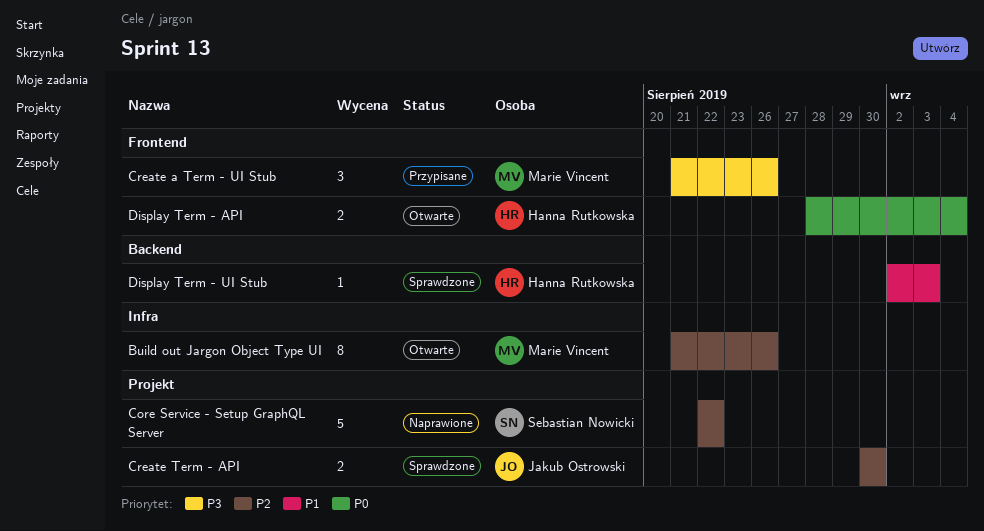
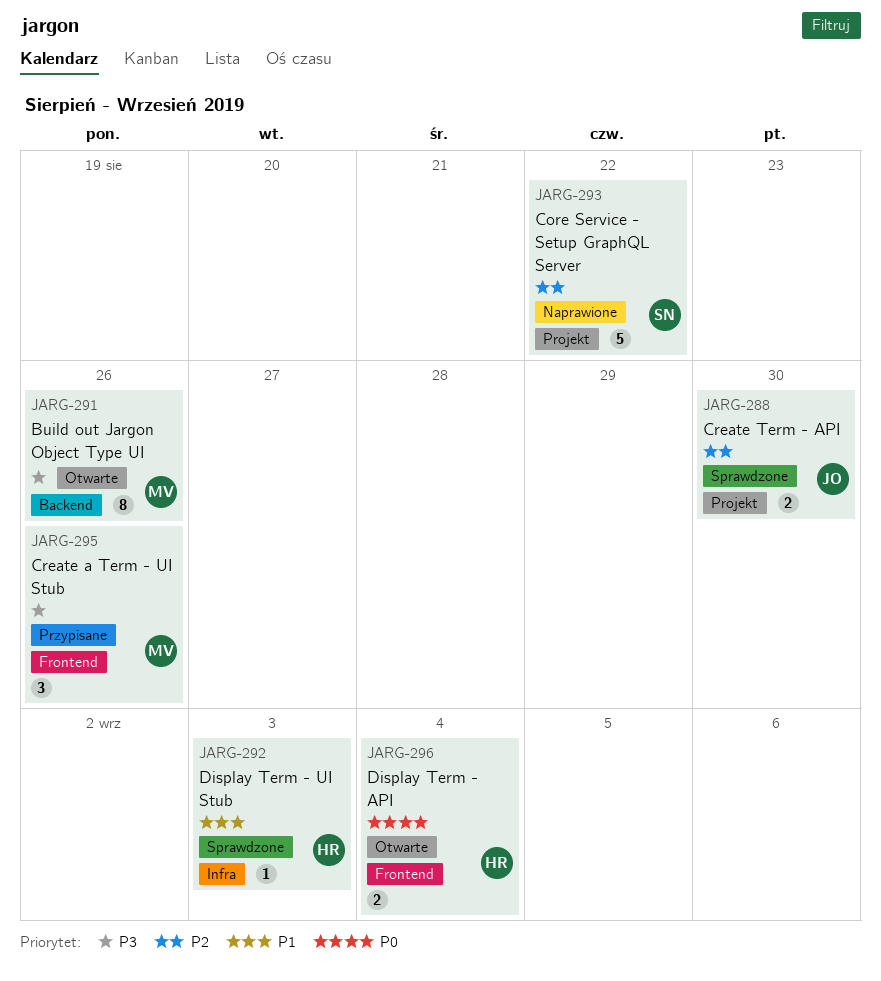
Build out Jargon Object Type UI, priority: P2 -> P3
Build out Jargon Object Type UI, label: Infra -> Backend
Display Term - UI Stub, label: Backend -> Infra

